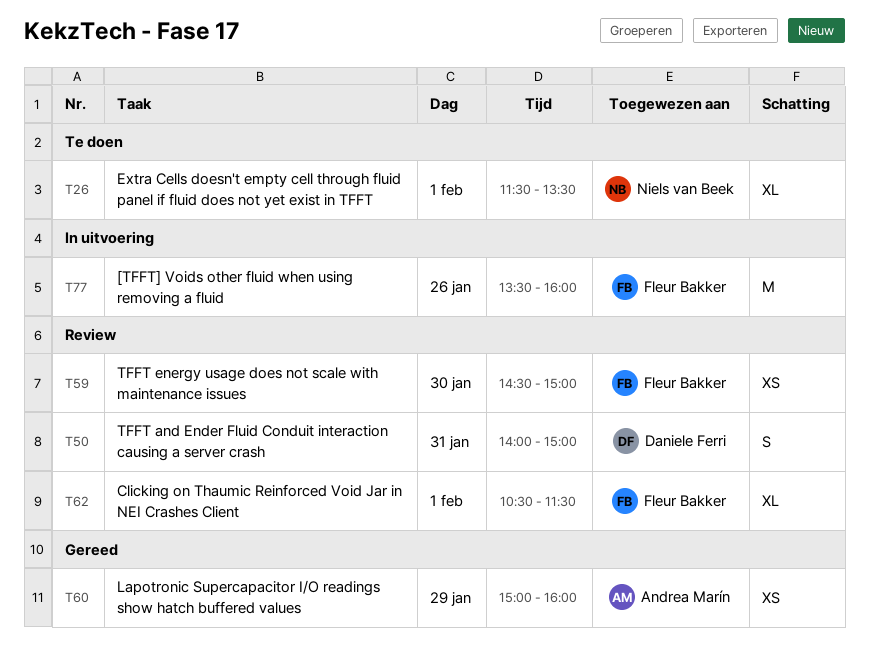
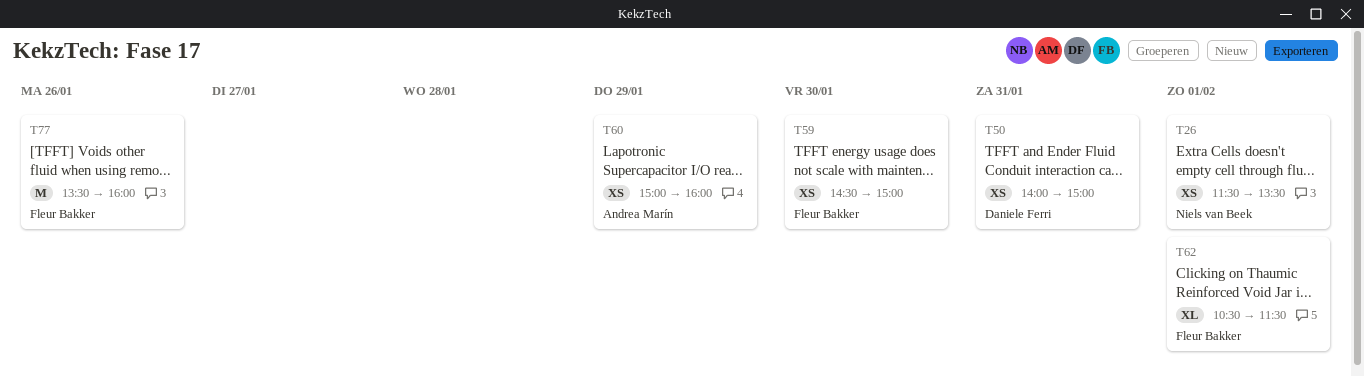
T26, estimate: XL -> XS
T50, estimate: S -> XS

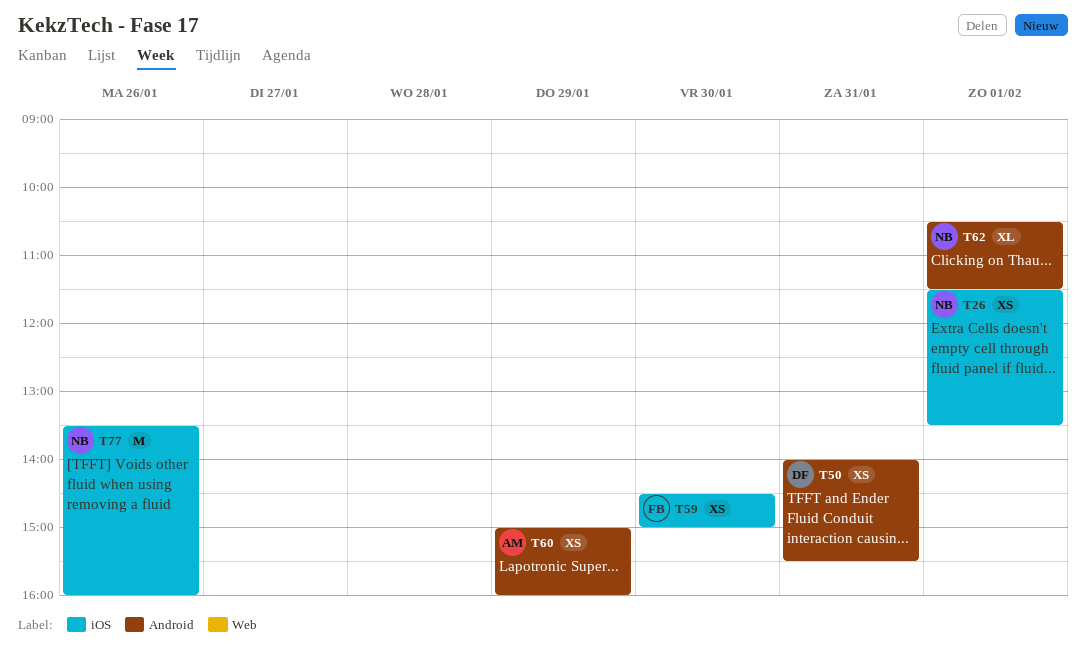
T50, ends: 15:00 -> 15:30
T62, owner: Fleur Bakker -> Niels van Beek
T77, owner: Fleur Bakker -> Niels van Beek

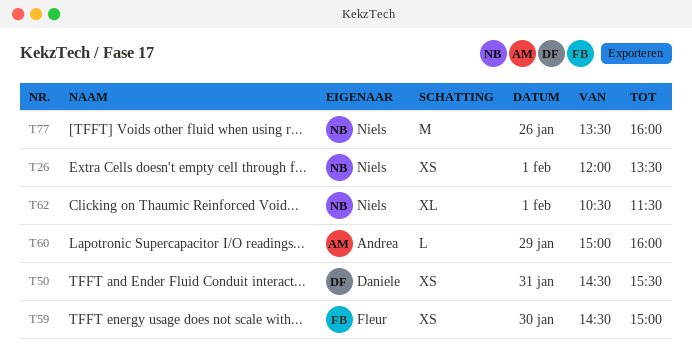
T26, begins: 11:30 -> 12:00
T50, begins: 14:00 -> 14:30
T60, estimate: XS -> L

